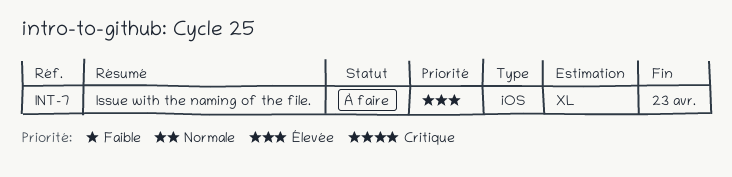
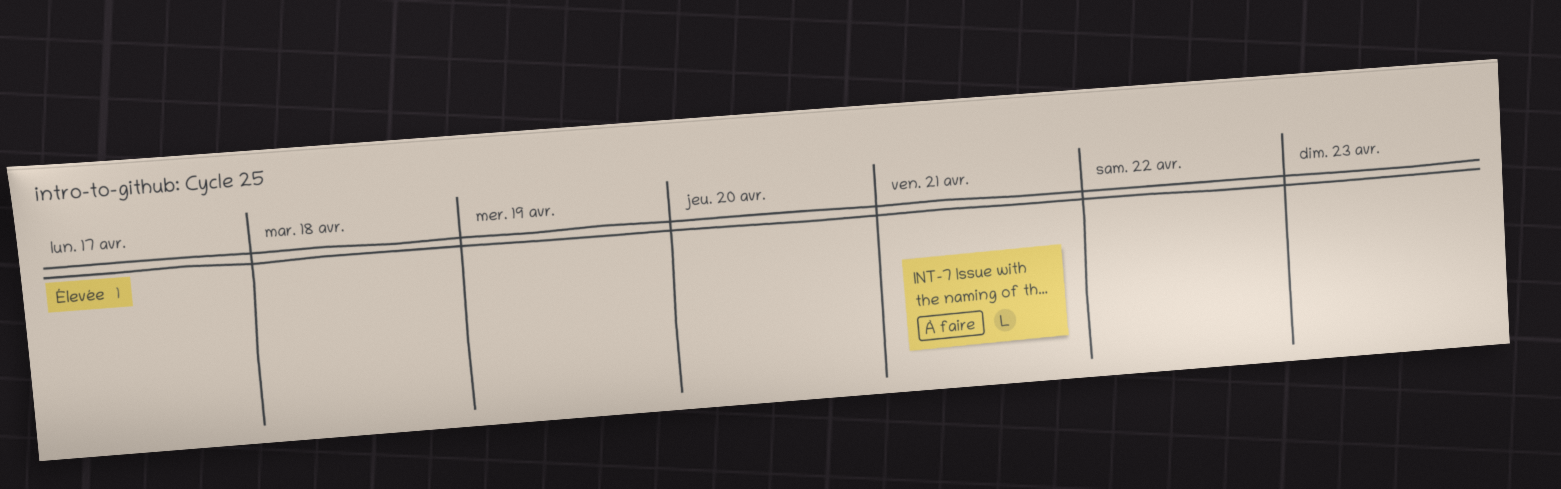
INT-7, estimate: XL -> L
INT-7, due: Apr 23 -> Apr 21

